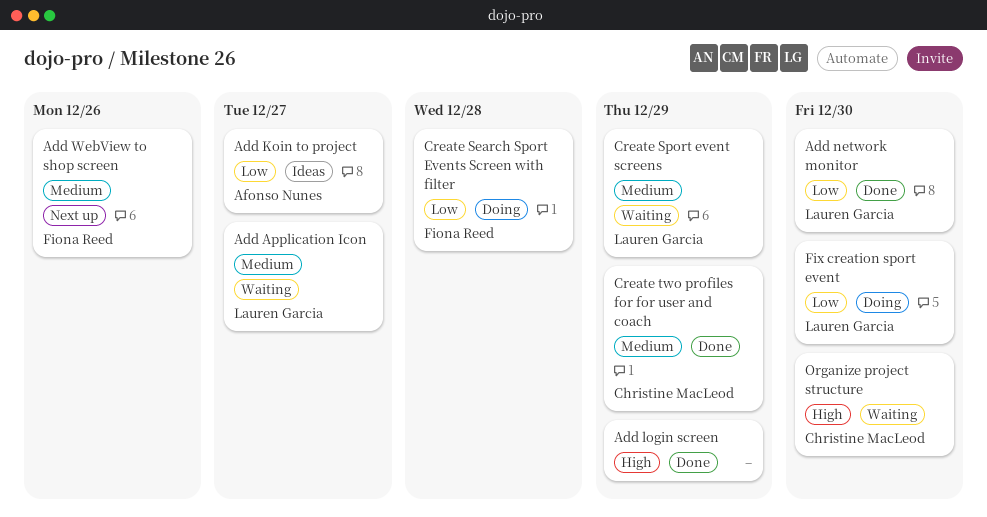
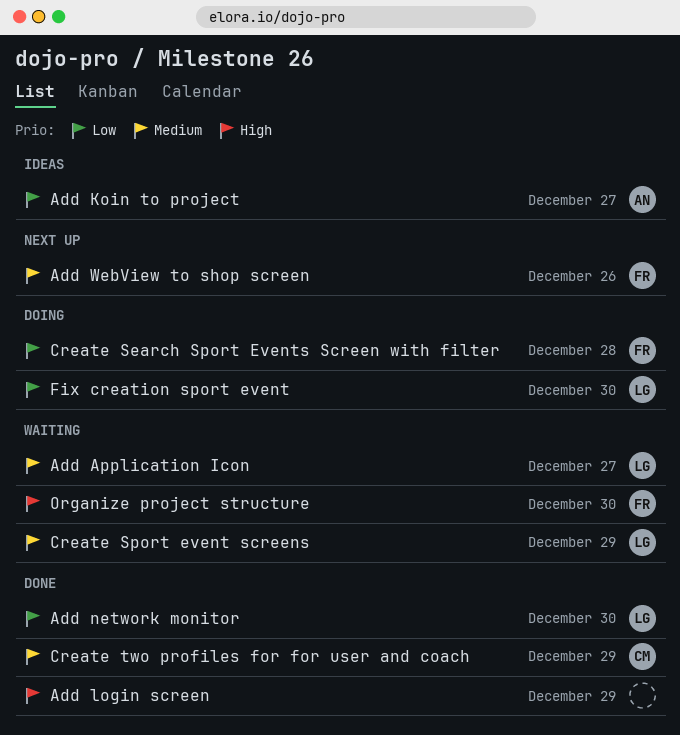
Organize project structure, owner: Christine MacLeod -> Fiona Reed

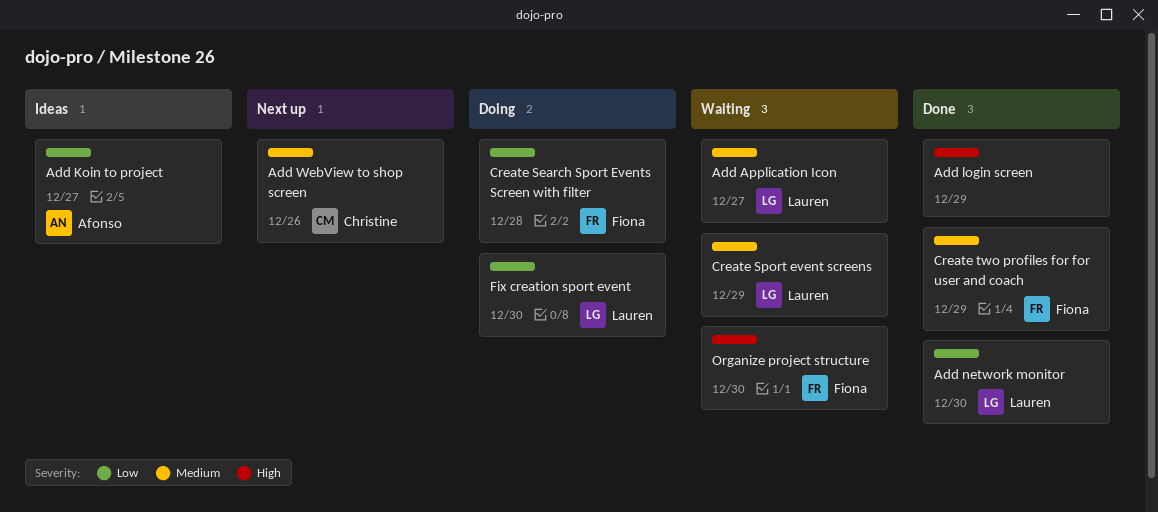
Add WebView to shop screen, owner: Fiona -> Christine
Create two profiles for for user and coach, owner: Christine -> Fiona

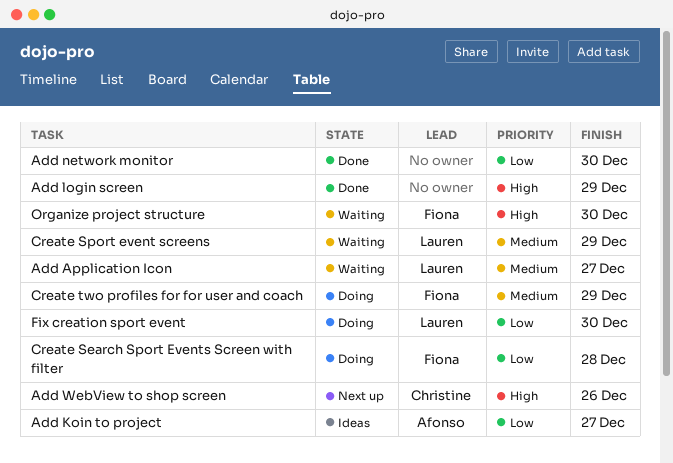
Add network monitor, owner: Lauren -> none
Add WebView to shop screen, priority: Medium -> High
Create two profiles for for user and coach, status: Done -> Doing

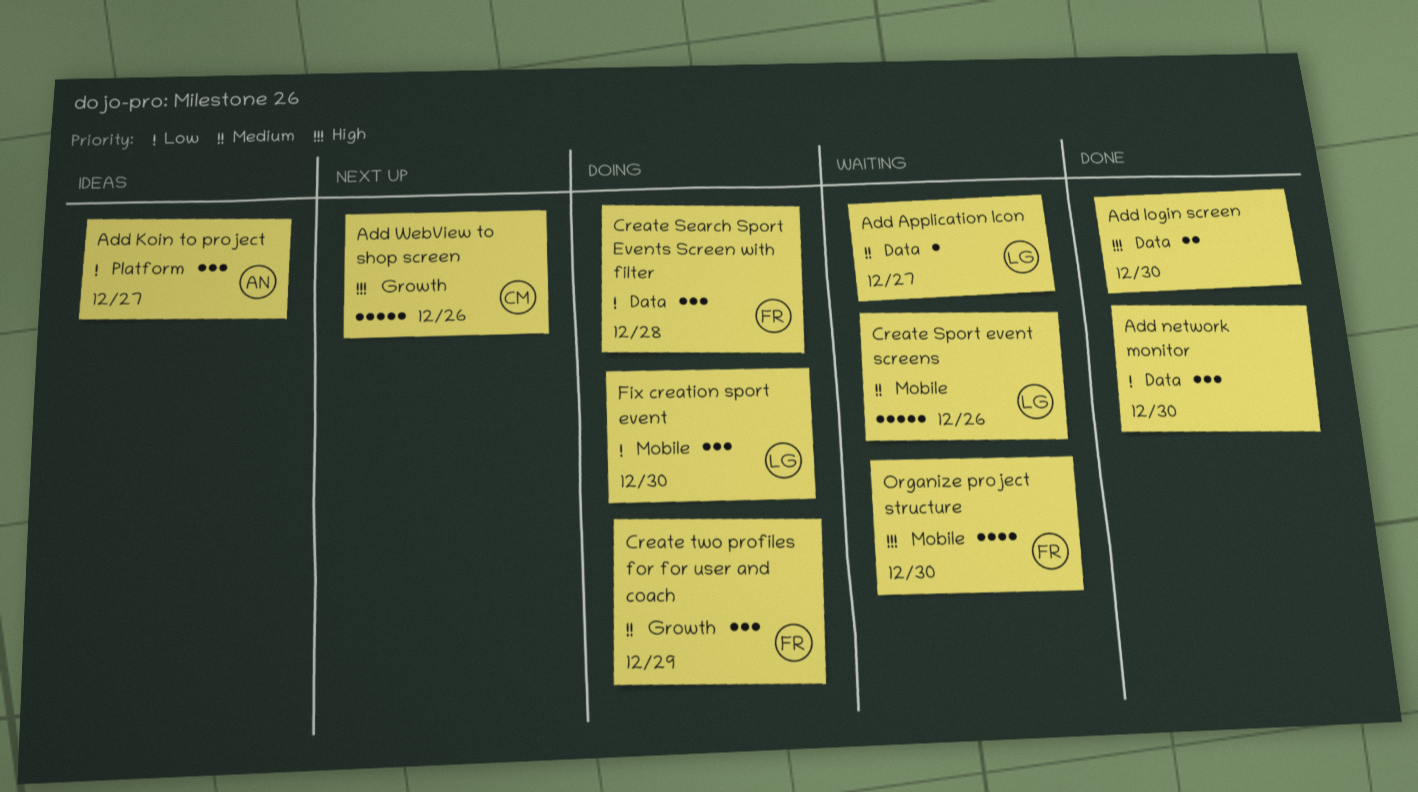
Add login screen, due: Dec 29 -> Dec 30
Create Sport event screens, due: Dec 29 -> Dec 26

